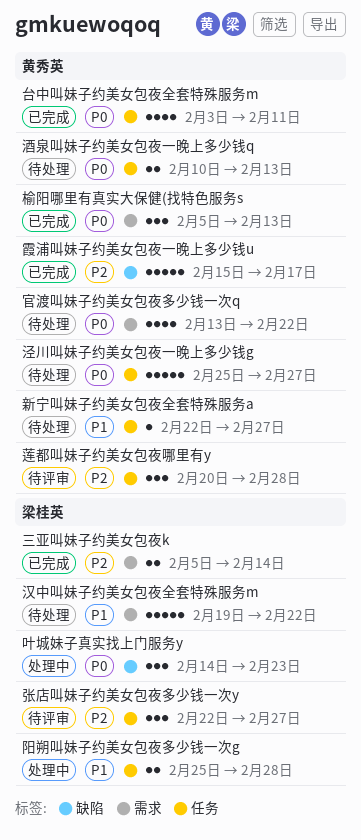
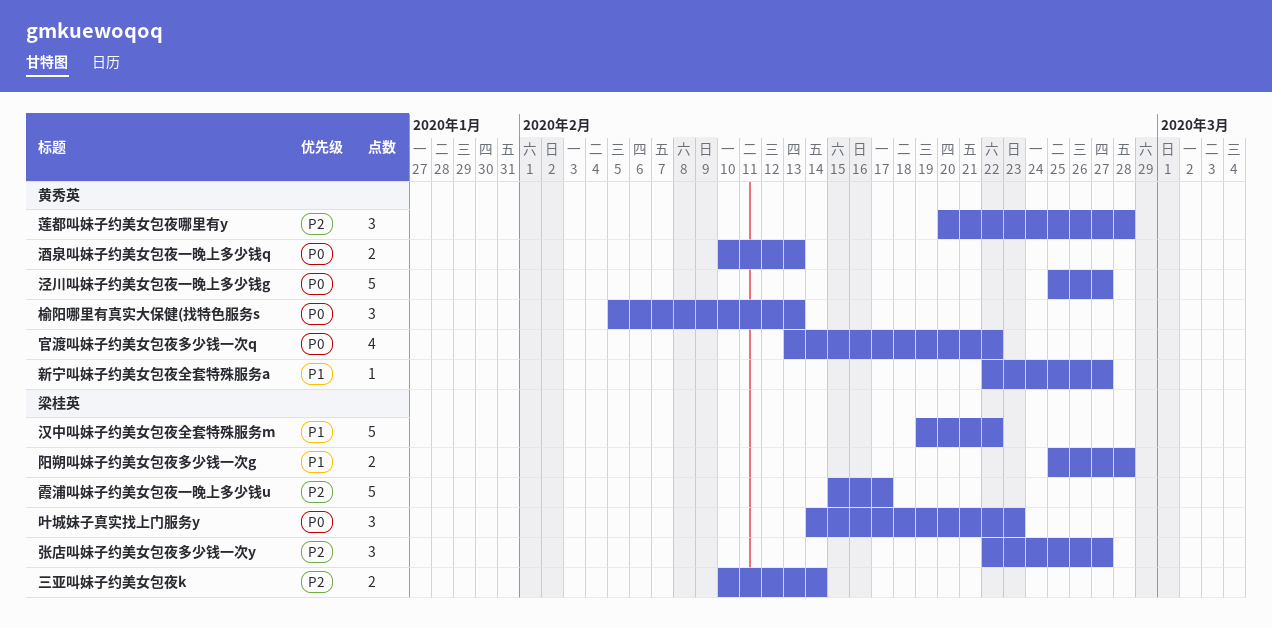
三亚叫妹子约美女包夜k, start: Feb 5 -> Feb 10
台中叫妹子约美女包夜全套特殊服务m: present -> none
霞浦叫妹子约美女包夜一晚上多少钱u, owner: 黄秀英 -> 梁桂英

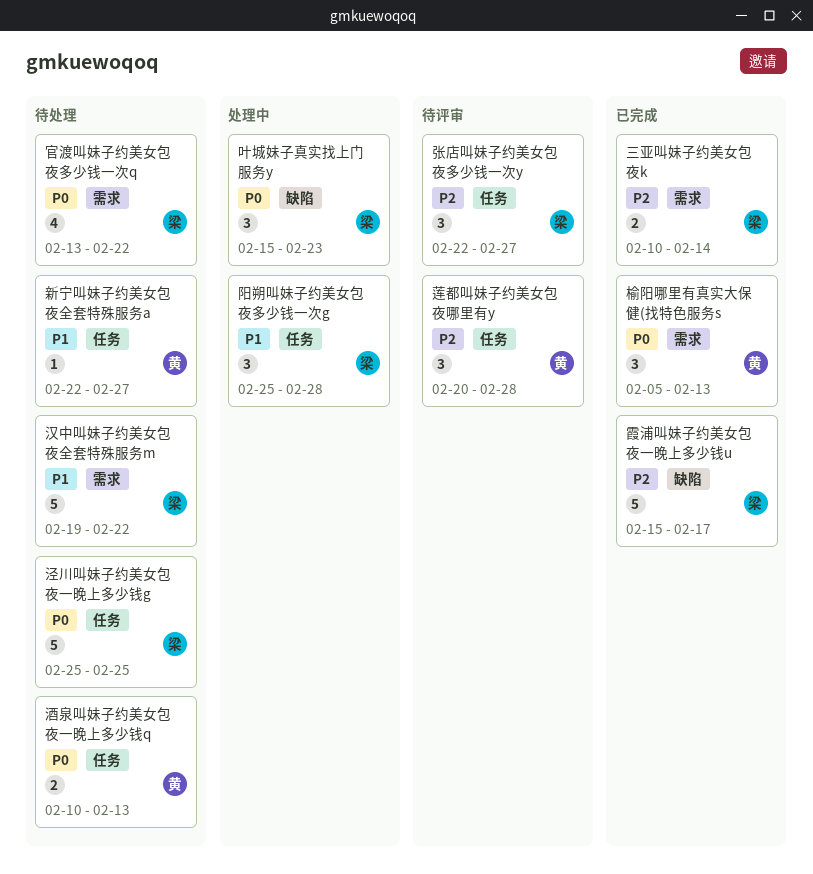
叶城妹子真实找上门服务y, start: Feb 14 -> Feb 15
官渡叫妹子约美女包夜多少钱一次q, owner: 黄秀英 -> 梁桂英
泾川叫妹子约美女包夜一晚上多少钱g, owner: 黄秀英 -> 梁桂英
泾川叫妹子约美女包夜一晚上多少钱g, due: Feb 27 -> Feb 25
阳朔叫妹子约美女包夜多少钱一次g, estimate: 2 -> 3

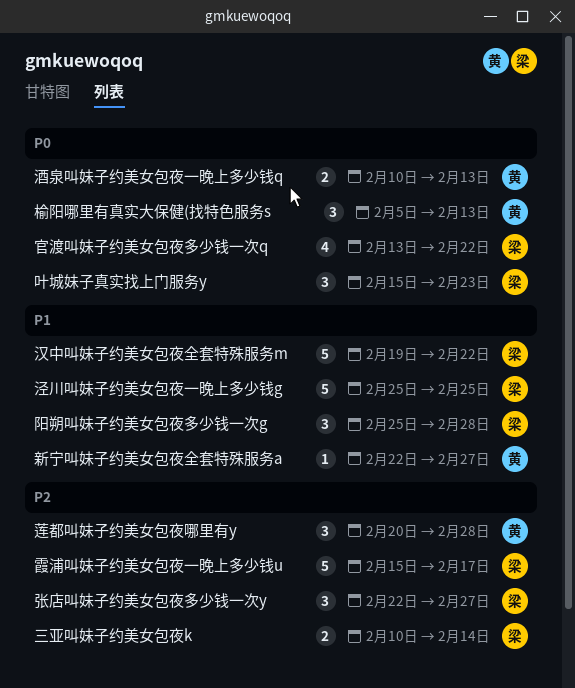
泾川叫妹子约美女包夜一晚上多少钱g, priority: P0 -> P1

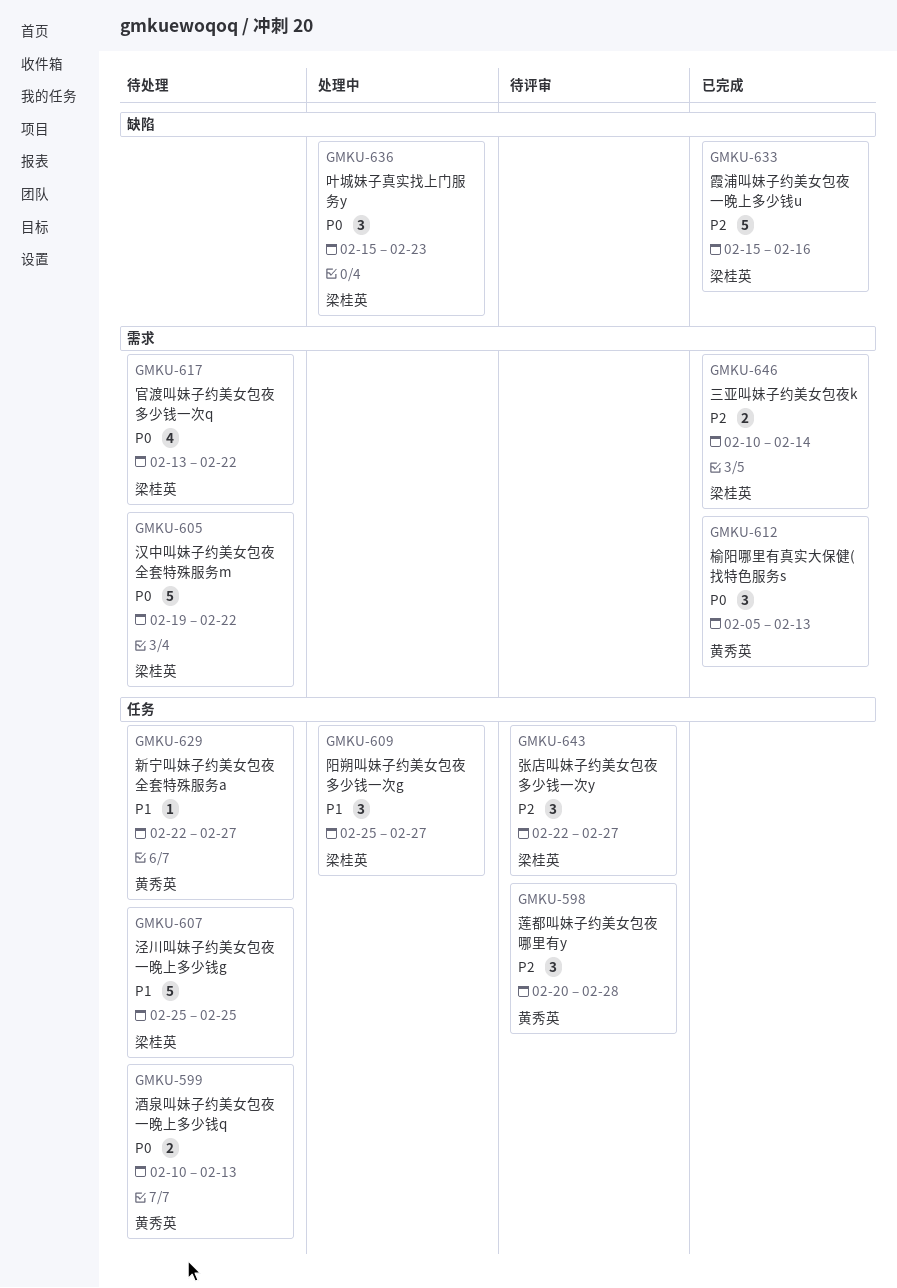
汉中叫妹子约美女包夜全套特殊服务m, priority: P1 -> P0
阳朔叫妹子约美女包夜多少钱一次g, due: Feb 28 -> Feb 27
霞浦叫妹子约美女包夜一晚上多少钱u, due: Feb 17 -> Feb 16

